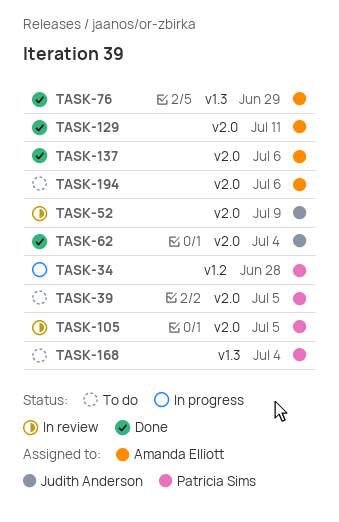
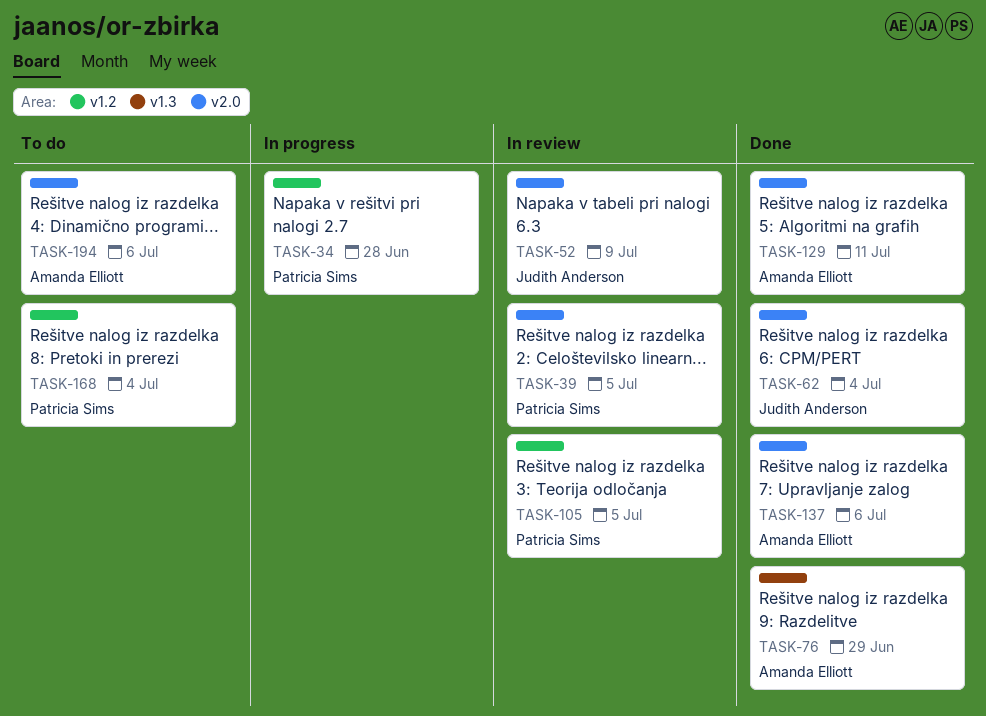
TASK-39, status: To do -> In review
TASK-105, label: v2.0 -> v1.2
TASK-168, label: v1.3 -> v1.2

